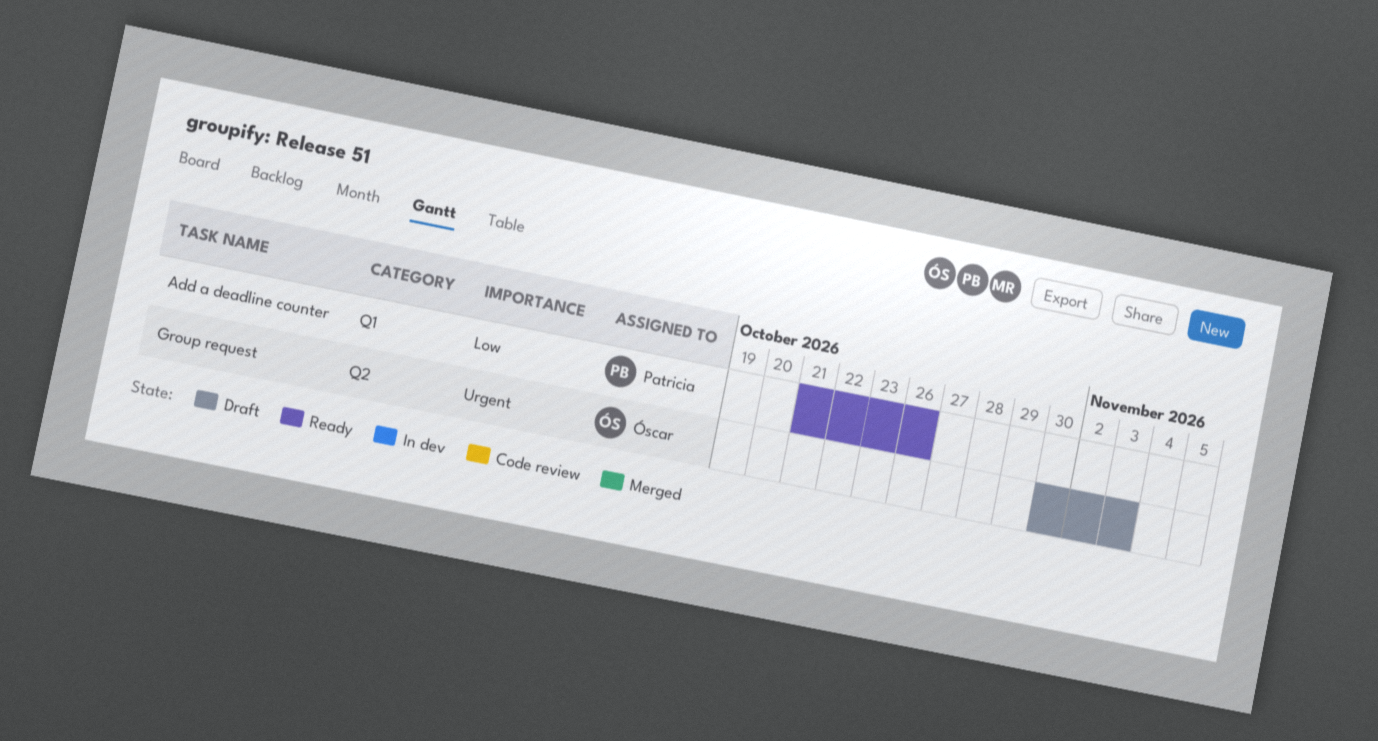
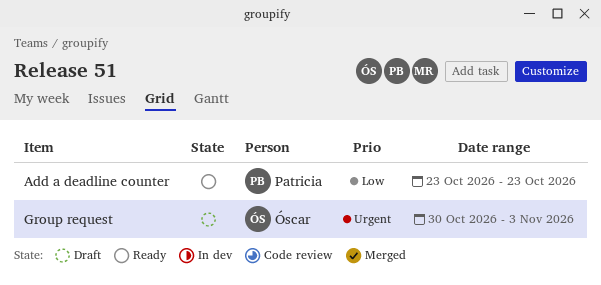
Add a deadline counter, start: Oct 21 -> Oct 23
Add a deadline counter, due: Oct 26 -> Oct 23

